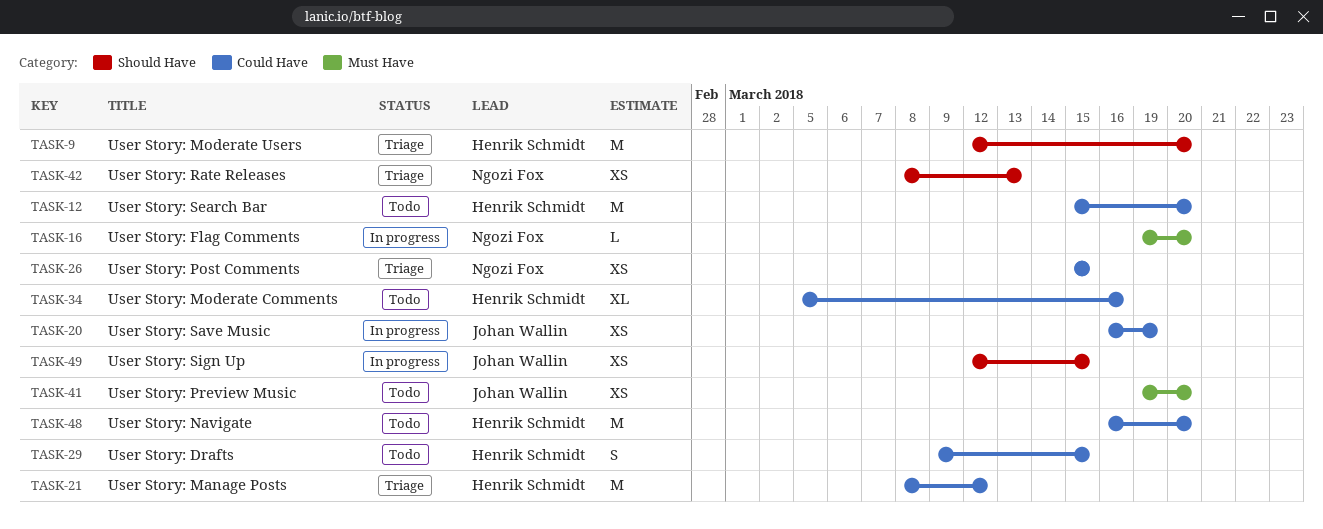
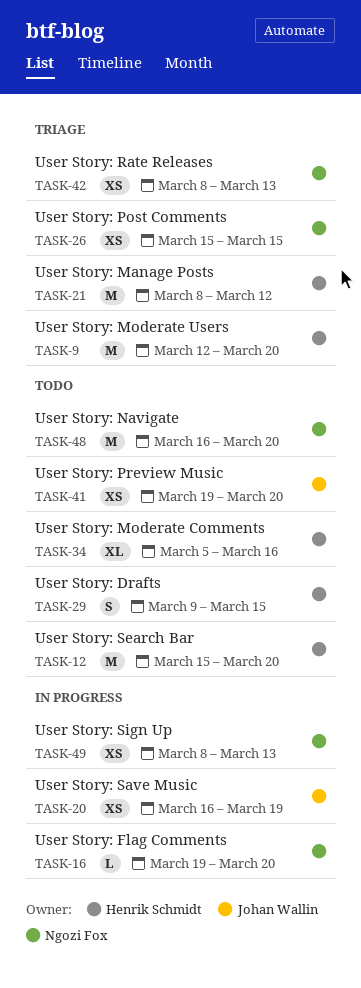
TASK-48, owner: Henrik Schmidt -> Ngozi Fox
TASK-49, owner: Johan Wallin -> Ngozi Fox
TASK-49, start: Mar 12 -> Mar 8
TASK-49, due: Mar 15 -> Mar 13

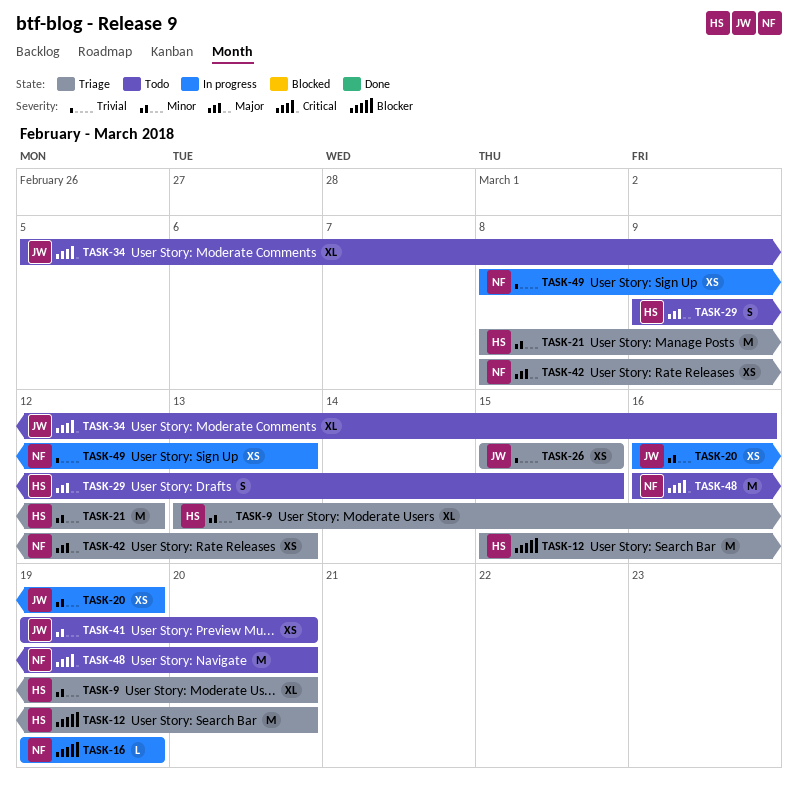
TASK-9, estimate: M -> XL
TASK-9, start: Mar 12 -> Mar 13
TASK-12, status: Todo -> Triage
TASK-16, due: Mar 20 -> Mar 19
TASK-26, owner: Ngozi Fox -> Johan Wallin
TASK-34, owner: Henrik Schmidt -> Johan Wallin

